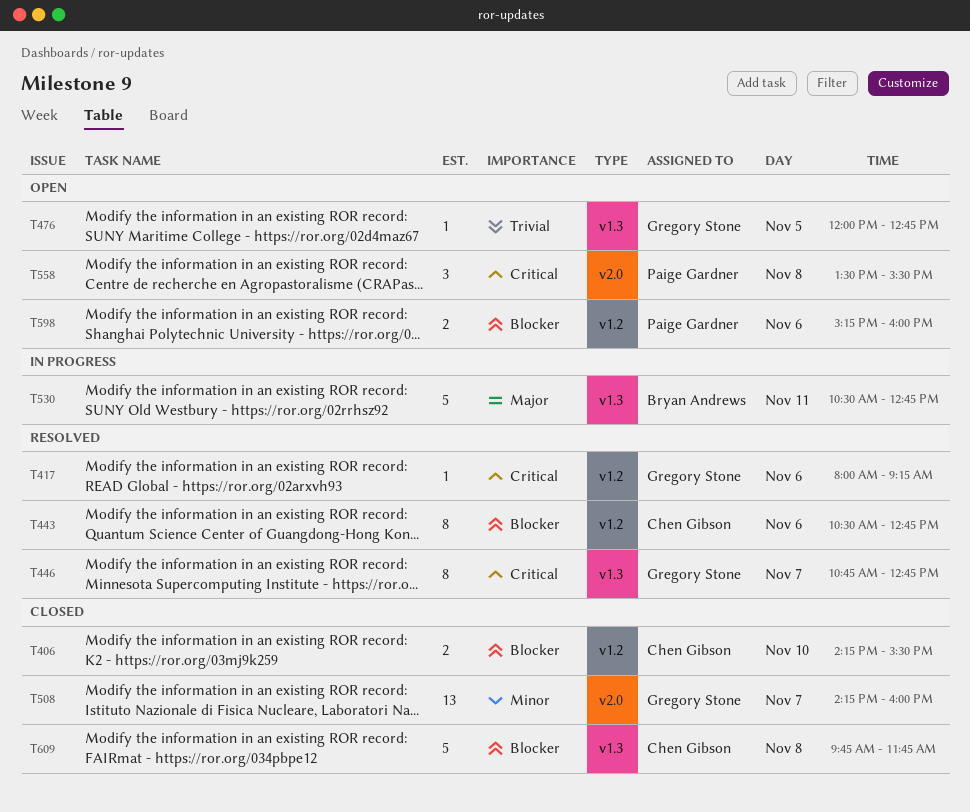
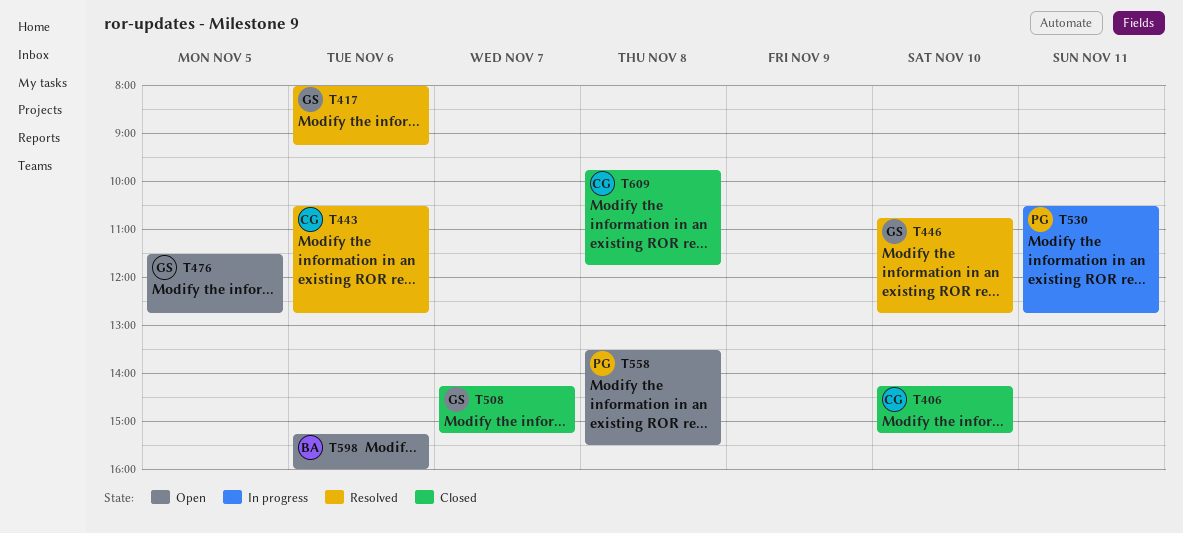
T406, ends: 15:30 -> 15:15
T446, day: Nov 7 -> Nov 10
T476, begins: 12:00 -> 11:30
T508, ends: 16:00 -> 15:15
T530, owner: Bryan Andrews -> Paige Gardner
T598, owner: Paige Gardner -> Bryan Andrews

